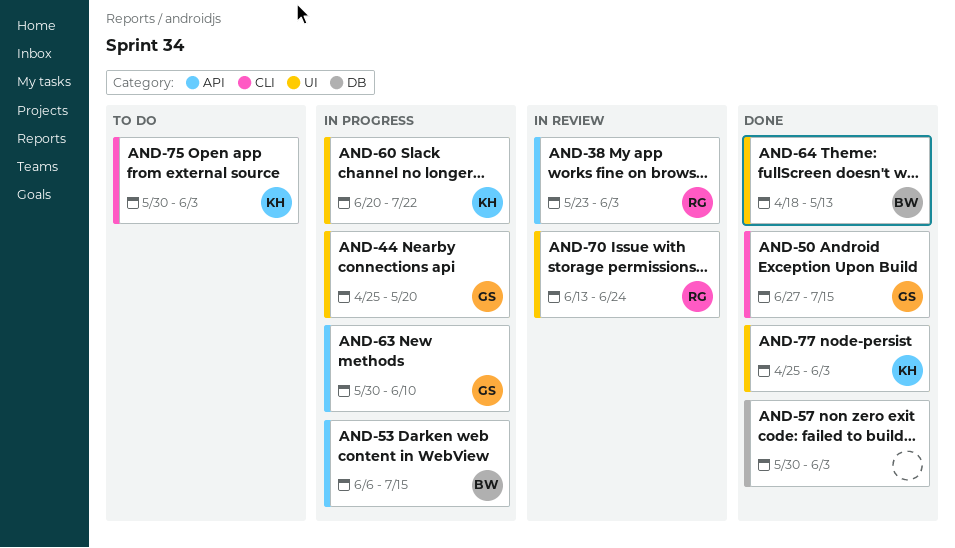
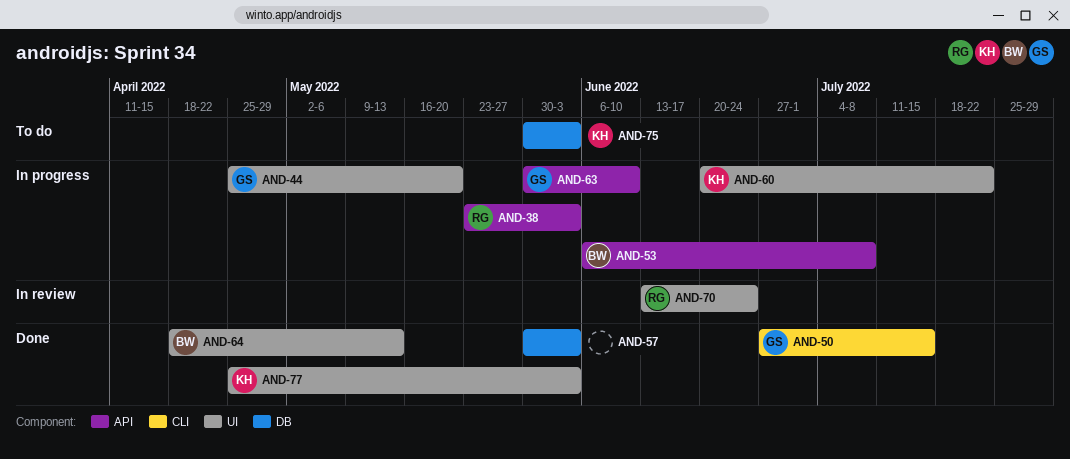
AND-38, status: In review -> In progress
AND-53, due: Jul 15 -> Jul 8
AND-75, label: CLI -> DB

